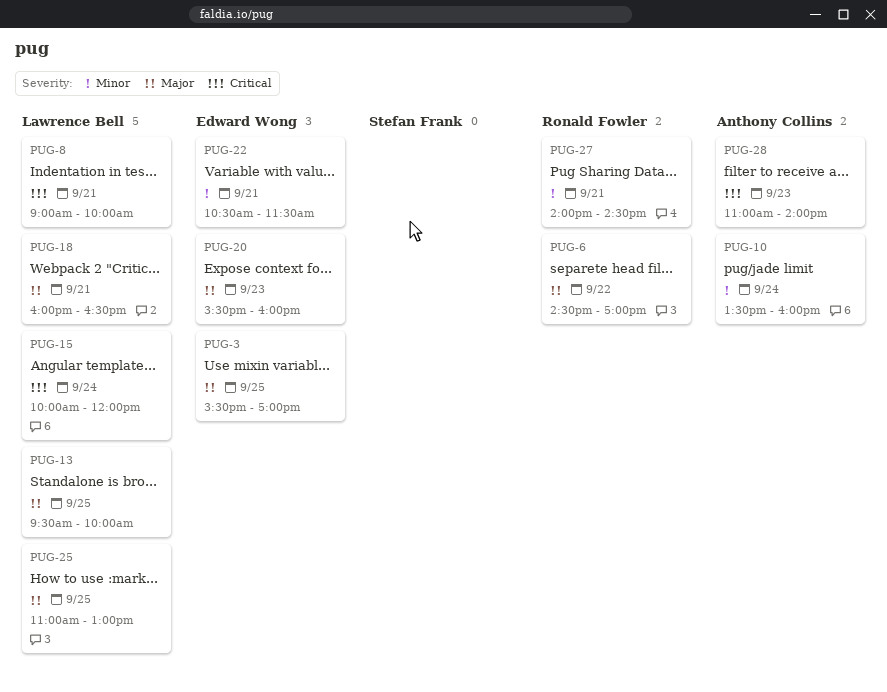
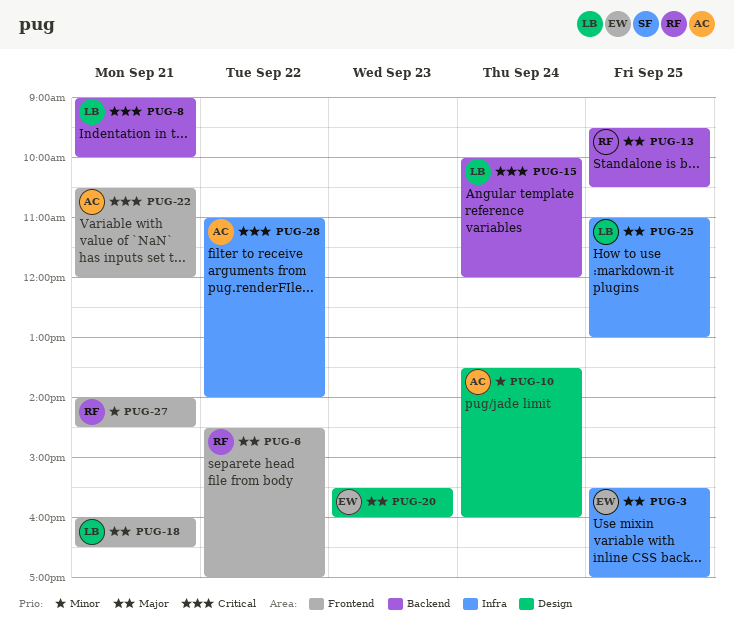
PUG-13, owner: Lawrence Bell -> Ronald Fowler
PUG-13, ends: 10:00 -> 10:30
PUG-22, owner: Edward Wong -> Anthony Collins
PUG-22, priority: Minor -> Critical
PUG-22, ends: 11:30 -> 12:00
PUG-28, day: Sep 23 -> Sep 22

